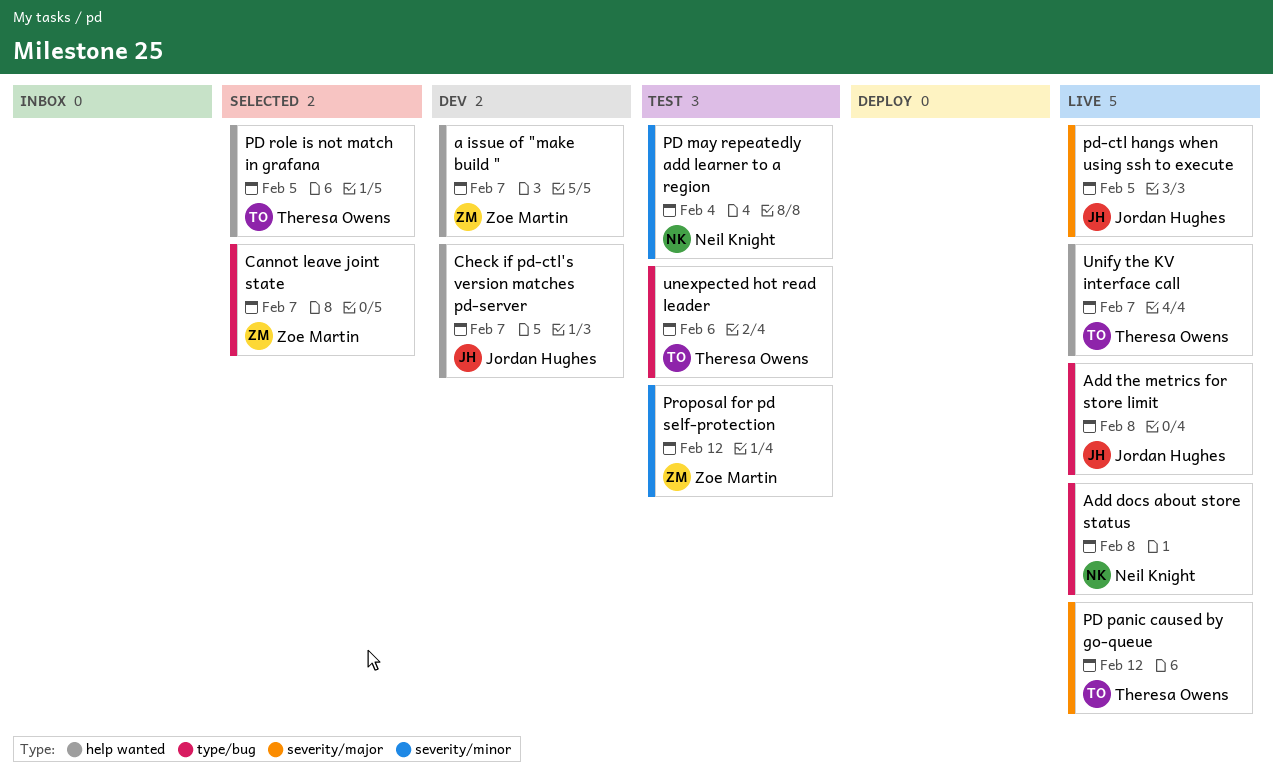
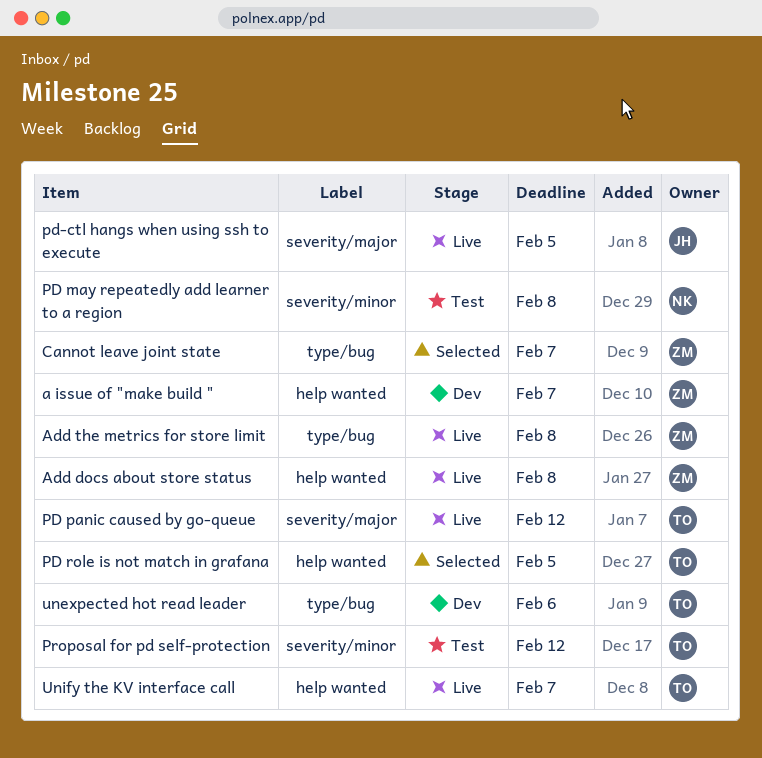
Add docs about store status, owner: Neil Knight -> Zoe Martin
Add docs about store status, label: type/bug -> help wanted
Add the metrics for store limit, owner: Jordan Hughes -> Zoe Martin
Check if pd-ctl's version matches pd-server: present -> none
PD may repeatedly add learner to a region, due: Feb 4 -> Feb 8
Proposal for pd self-protection, owner: Zoe Martin -> Theresa Owens
unexpected hot read leader, status: Test -> Dev

